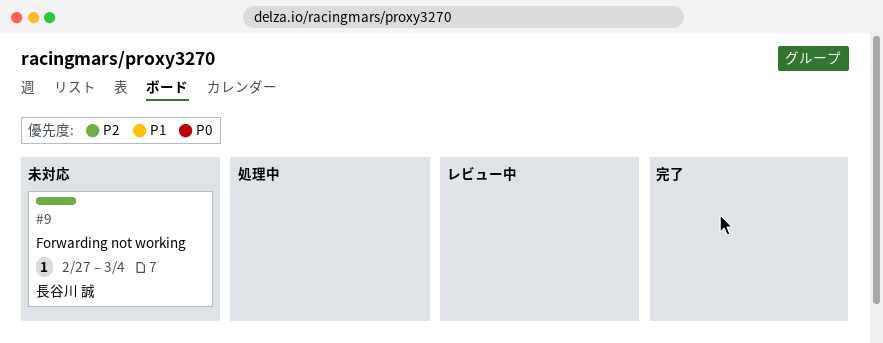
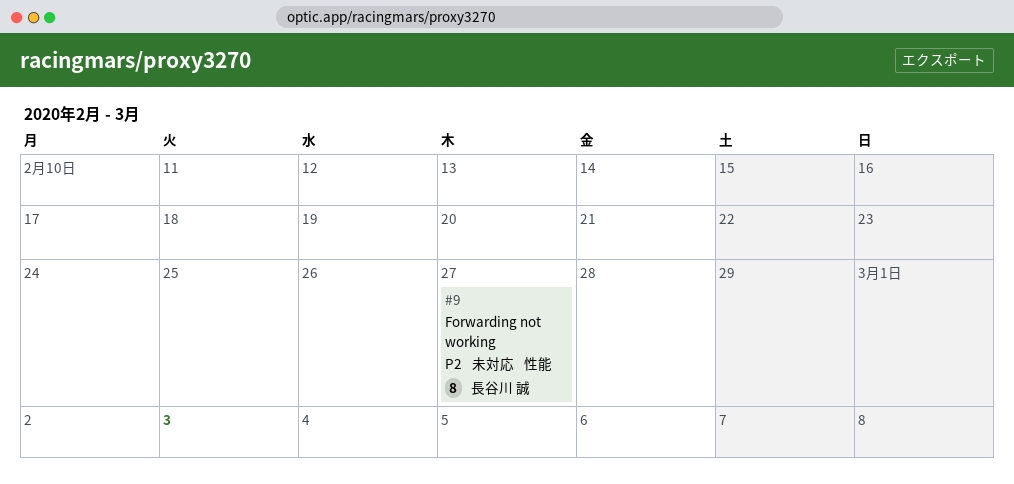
#9, estimate: 1 -> 8
#9, due: Mar 4 -> Feb 27

